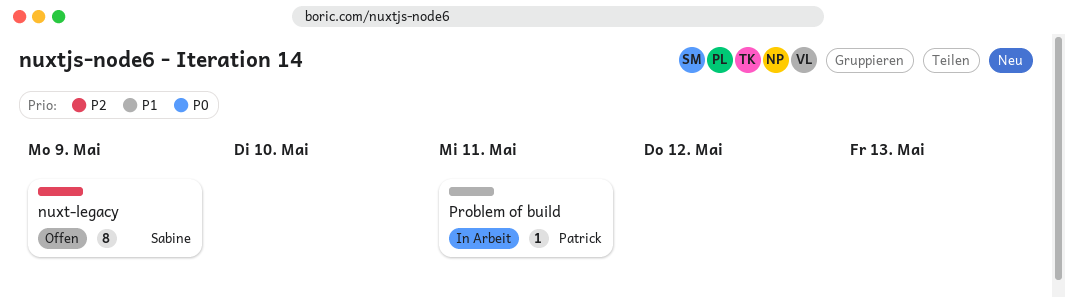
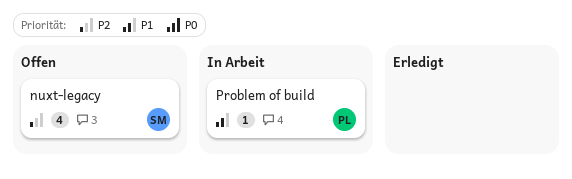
nuxt-legacy, estimate: 8 -> 4

